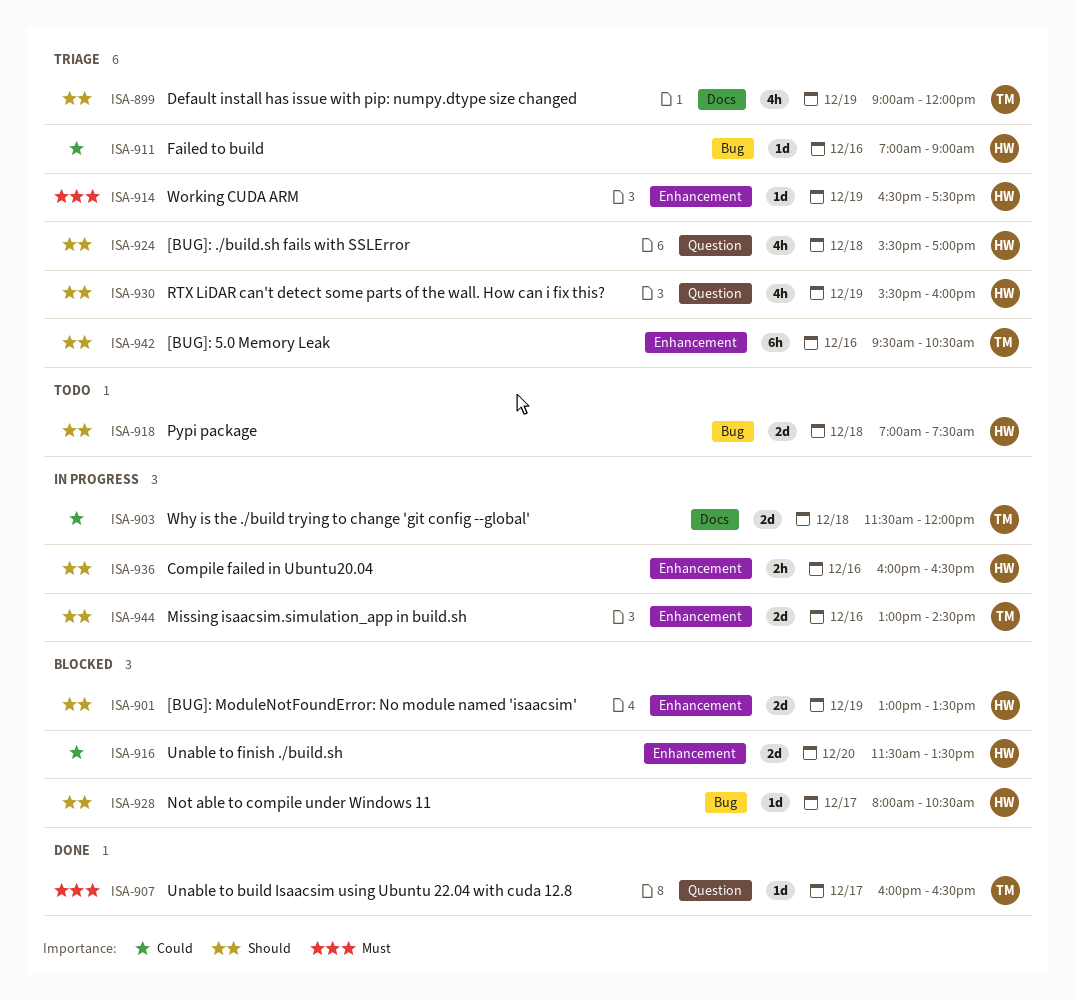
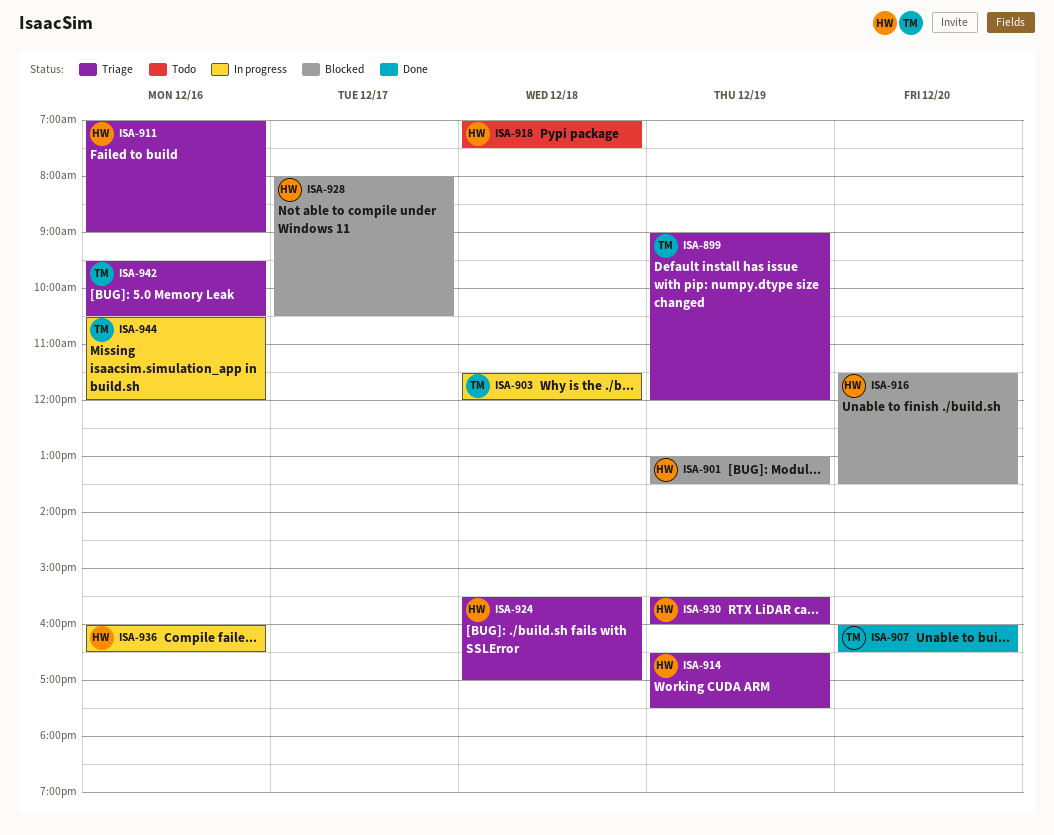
ISA-907, day: Dec 17 -> Dec 20
ISA-944, begins: 13:00 -> 10:30
ISA-944, ends: 14:30 -> 12:00

